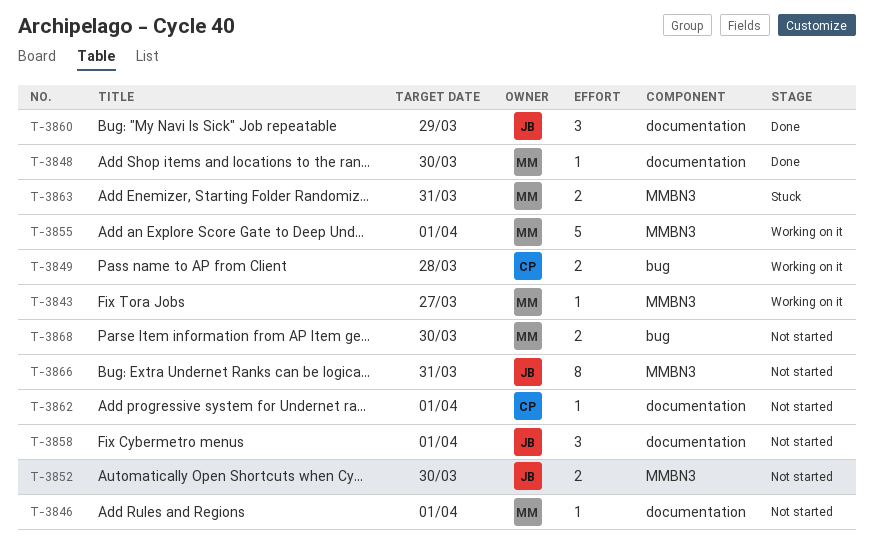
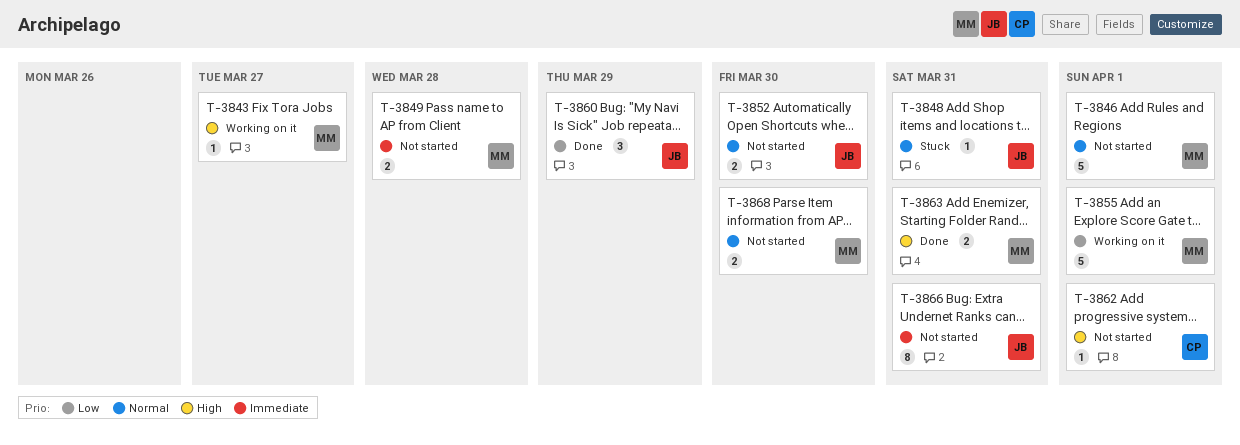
T-3846, estimate: 1 -> 5
T-3848, status: Done -> Stuck
T-3848, owner: MM -> JB
T-3848, due: Mar 30 -> Mar 31
T-3849, status: Working on it -> Not started
T-3849, owner: CP -> MM
T-3858: present -> none
T-3863, status: Stuck -> Done

